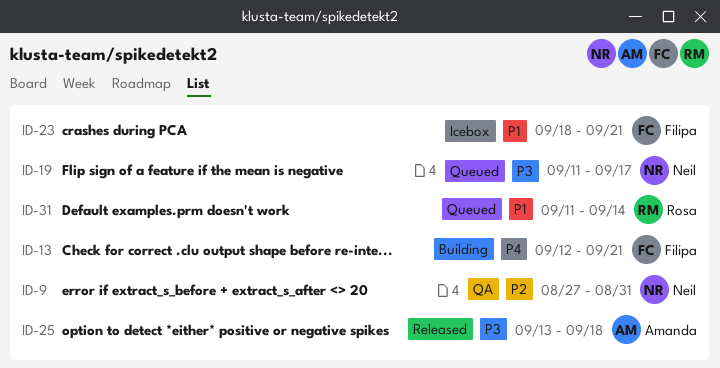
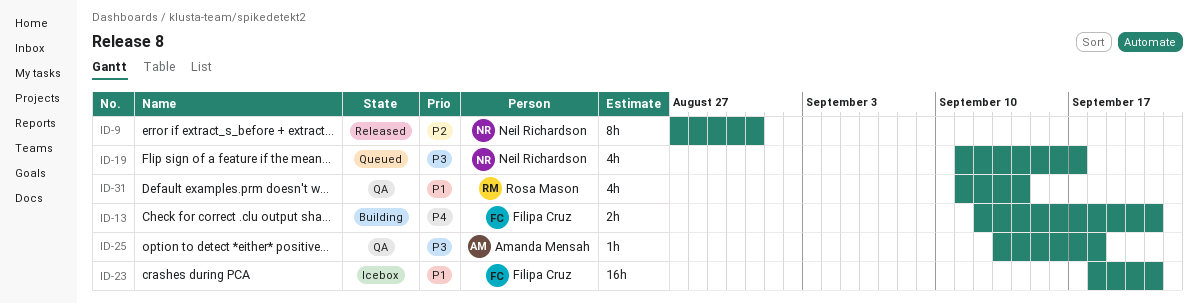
ID-9, status: QA -> Released
ID-25, status: Released -> QA
ID-31, status: Queued -> QA

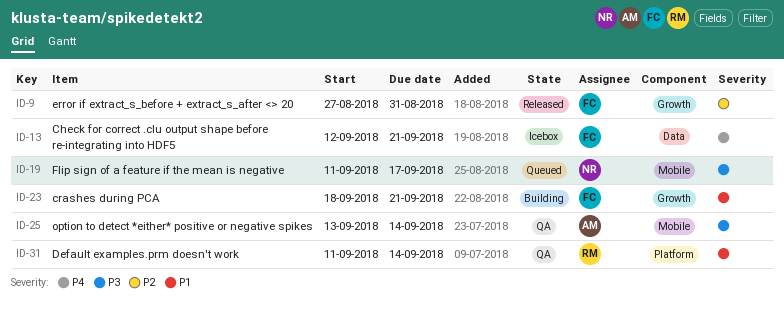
ID-9, owner: Neil Richardson -> Filipa Cruz
ID-13, status: Building -> Icebox
ID-23, status: Icebox -> Building
ID-25, due: Sep 18 -> Sep 14

